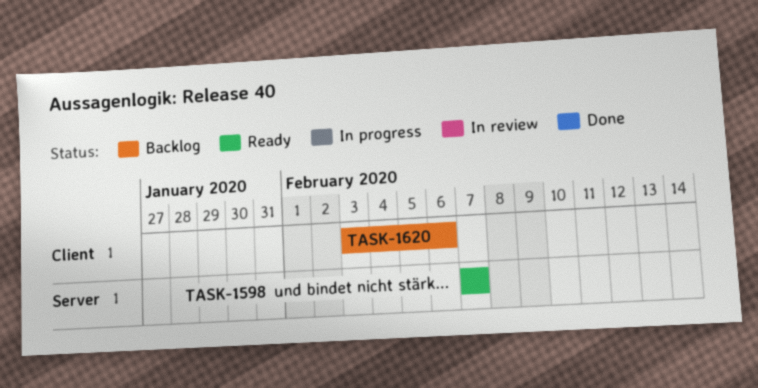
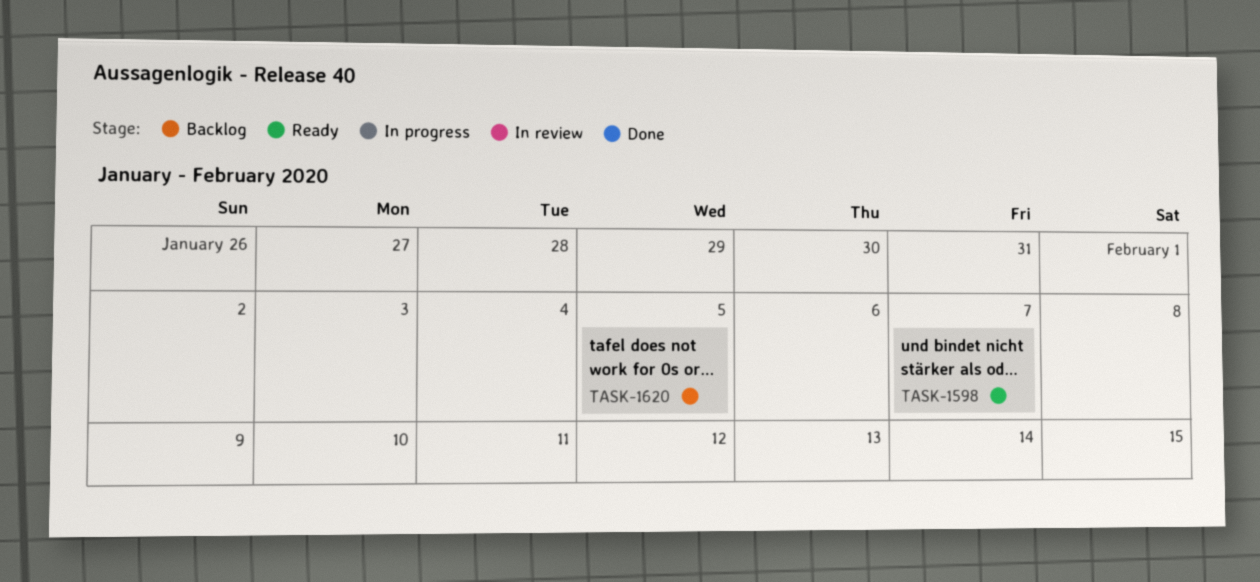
TASK-1620, due: Feb 6 -> Feb 5

